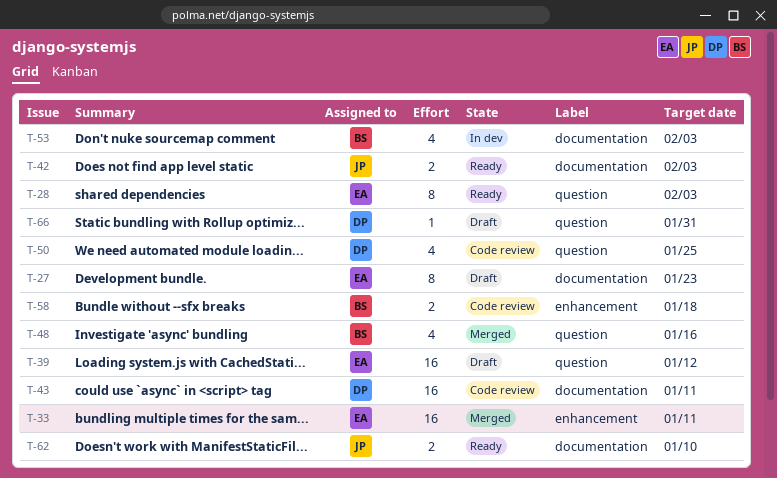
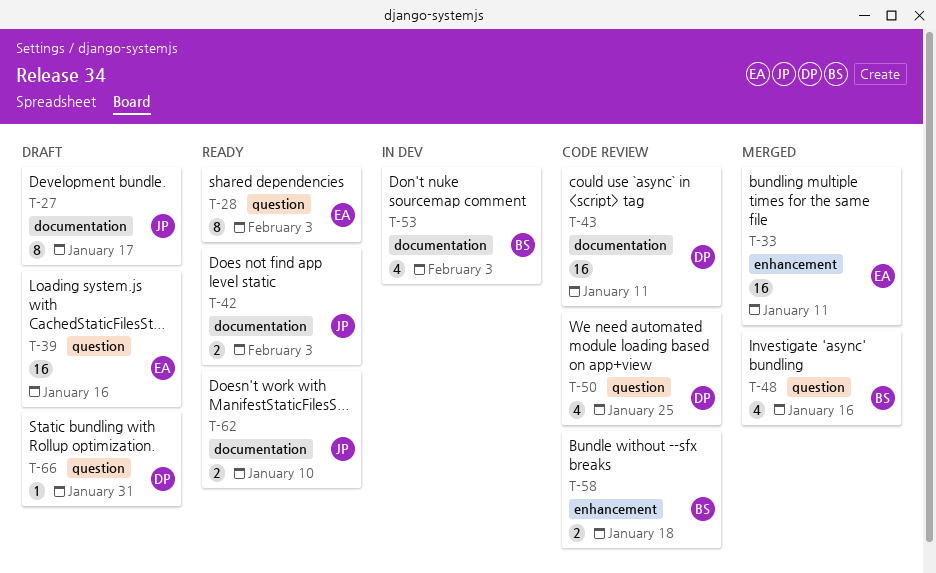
T-27, owner: EA -> JP
T-27, due: Jan 23 -> Jan 17
T-39, due: Jan 12 -> Jan 16

